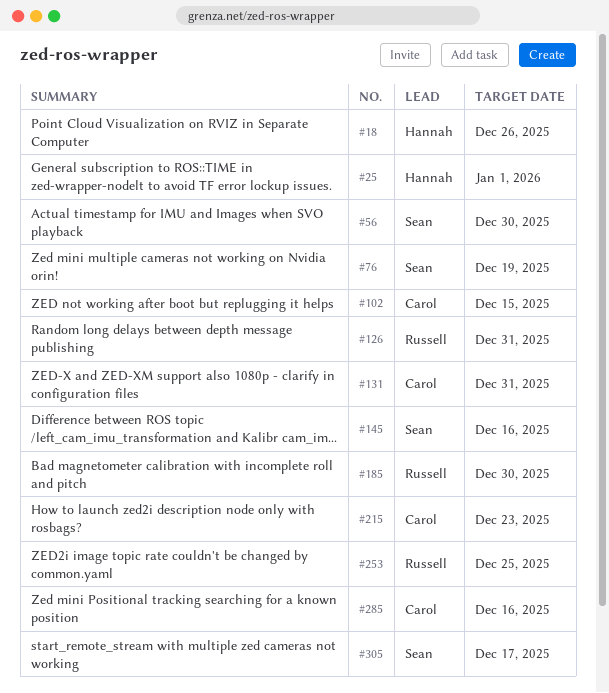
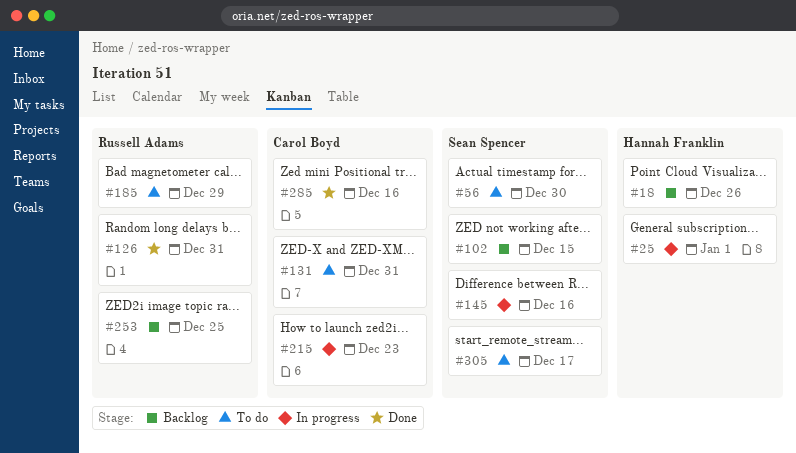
#76: present -> none
#102, owner: Carol Boyd -> Sean Spencer
#185, due: Dec 30 -> Dec 29

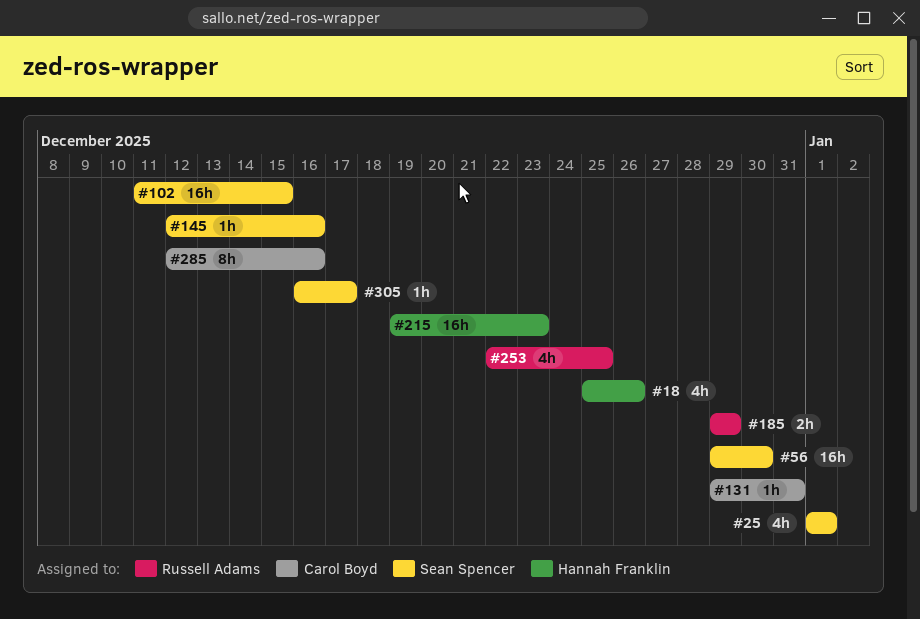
#25, owner: Hannah Franklin -> Sean Spencer
#126: present -> none
#215, owner: Carol Boyd -> Hannah Franklin

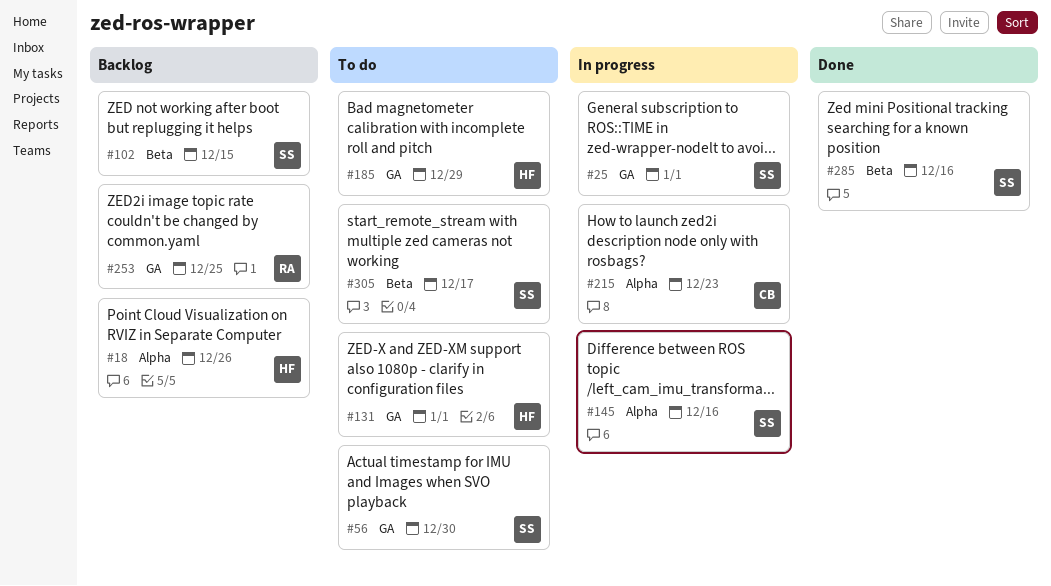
#131, owner: Carol Boyd -> Hannah Franklin
#131, due: Dec 31 -> Jan 1
#185, owner: Russell Adams -> Hannah Franklin
#215, owner: Hannah Franklin -> Carol Boyd
#285, owner: Carol Boyd -> Sean Spencer

